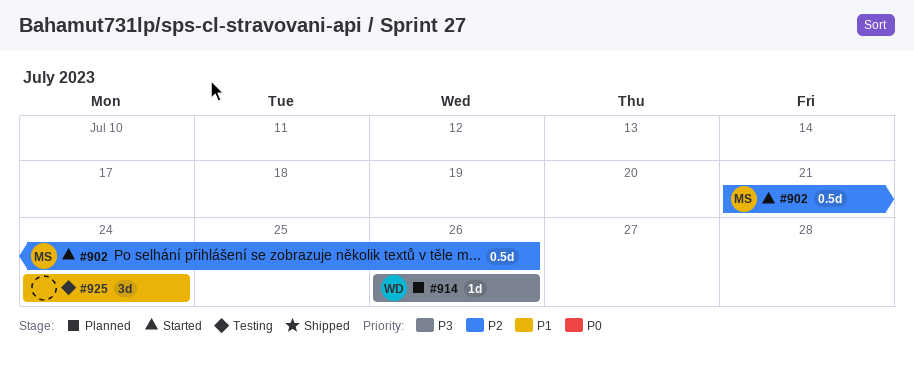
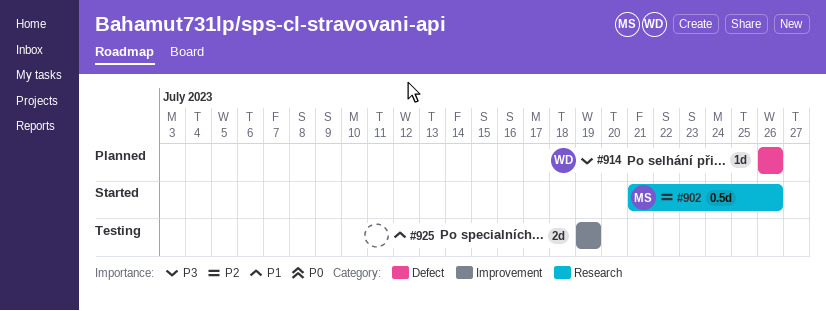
#925, estimate: 3d -> 2d
#925, start: Jul 24 -> Jul 19
#925, due: Jul 24 -> Jul 19

